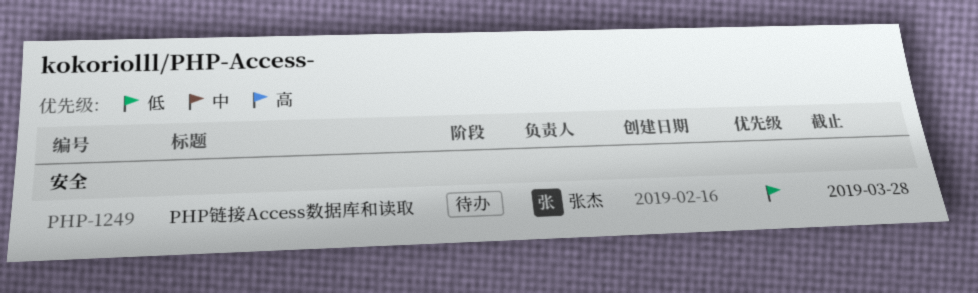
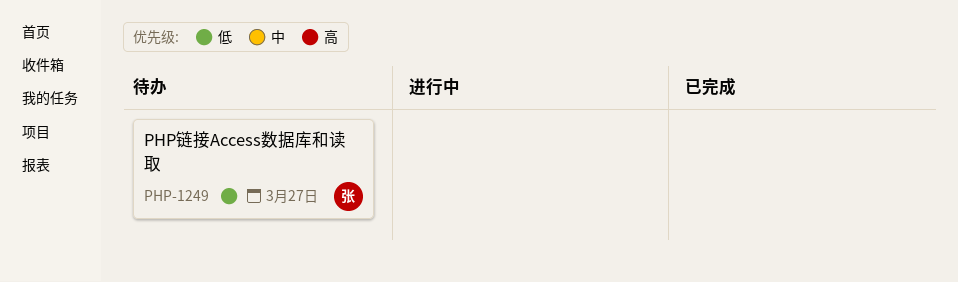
PHP-1249, due: Mar 28 -> Mar 27

